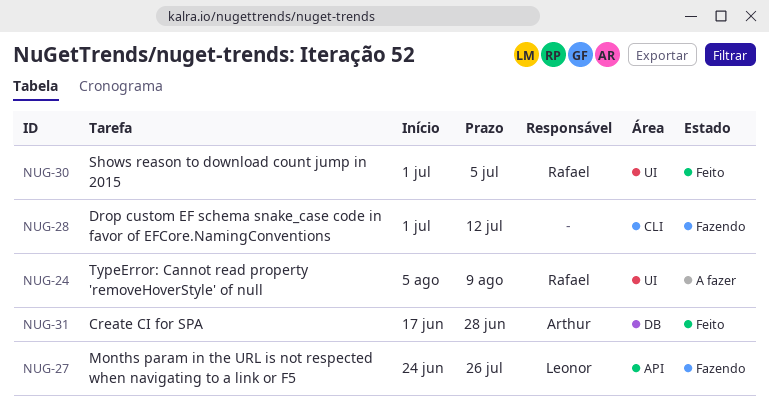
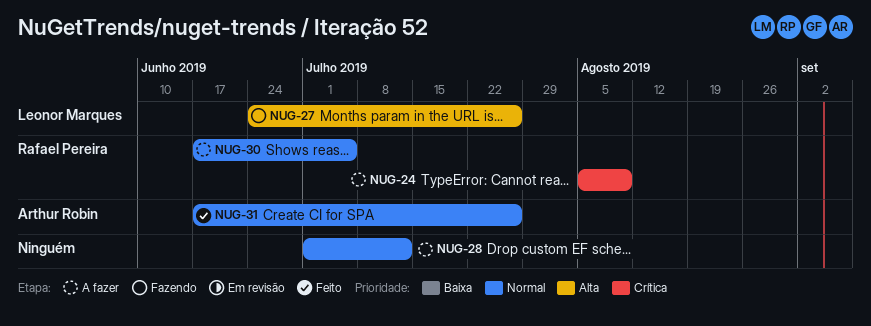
NUG-28, status: Fazendo -> A fazer
NUG-30, status: Feito -> A fazer
NUG-30, start: Jul 1 -> Jun 17
NUG-31, due: Jun 28 -> Jul 26

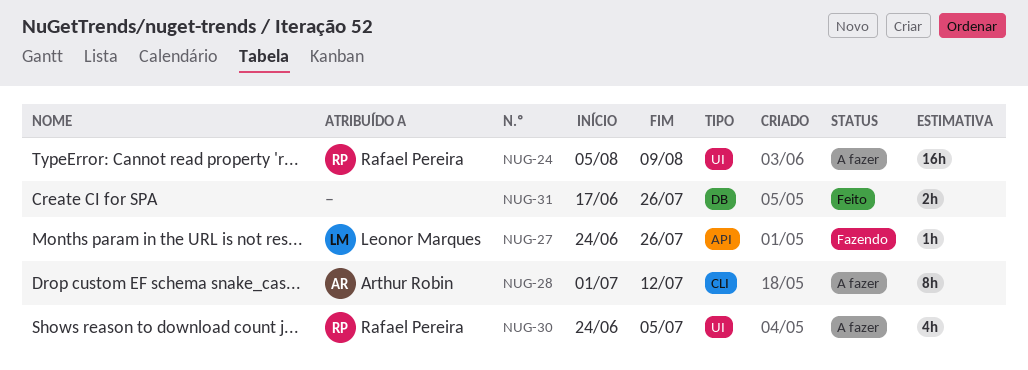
NUG-28, owner: none -> Arthur Robin
NUG-30, start: Jun 17 -> Jun 24
NUG-31, owner: Arthur Robin -> none

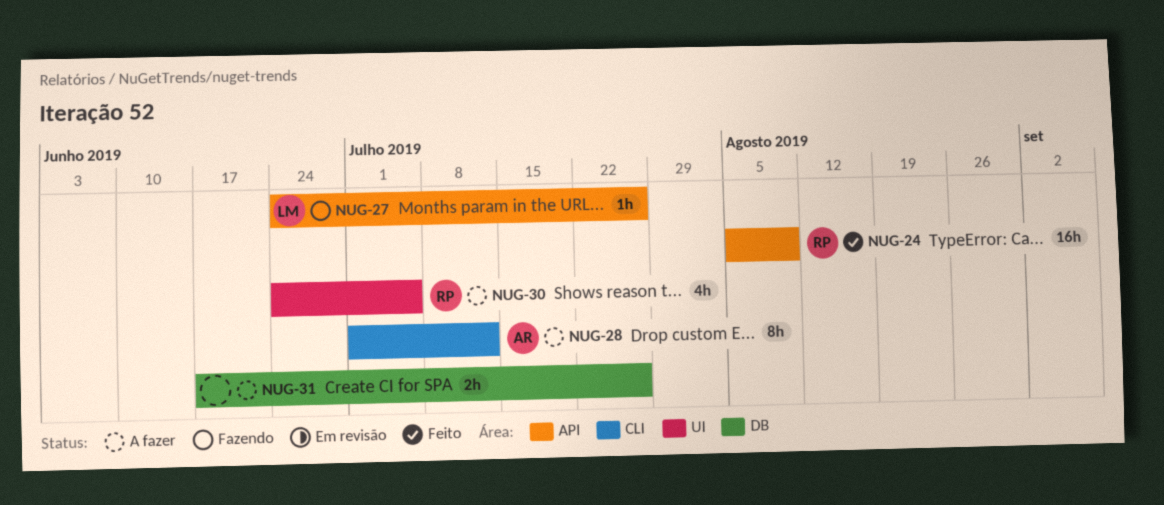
NUG-24, status: A fazer -> Feito
NUG-24, label: UI -> API
NUG-31, status: Feito -> A fazer

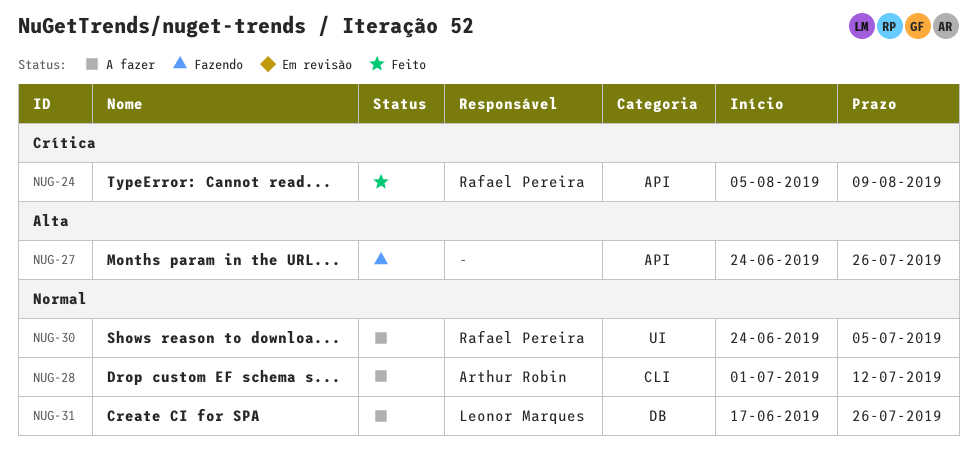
NUG-27, owner: Leonor Marques -> none
NUG-31, owner: none -> Leonor Marques

